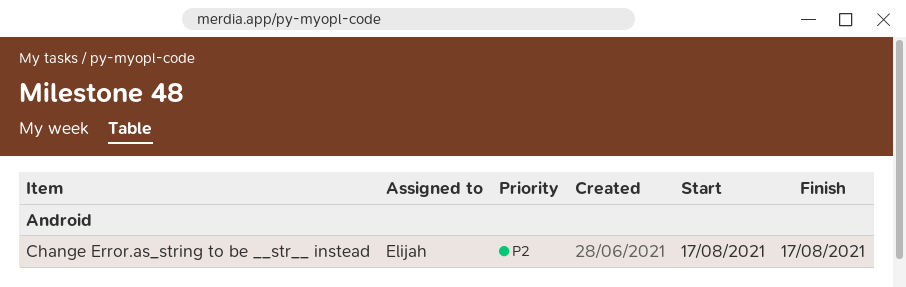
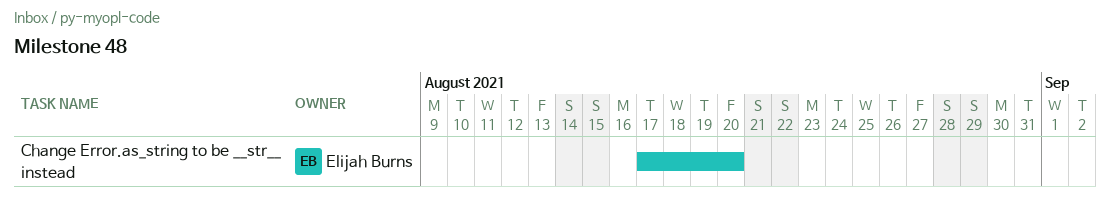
Change Error.as_string to be __str__ instead, due: Aug 17 -> Aug 20

